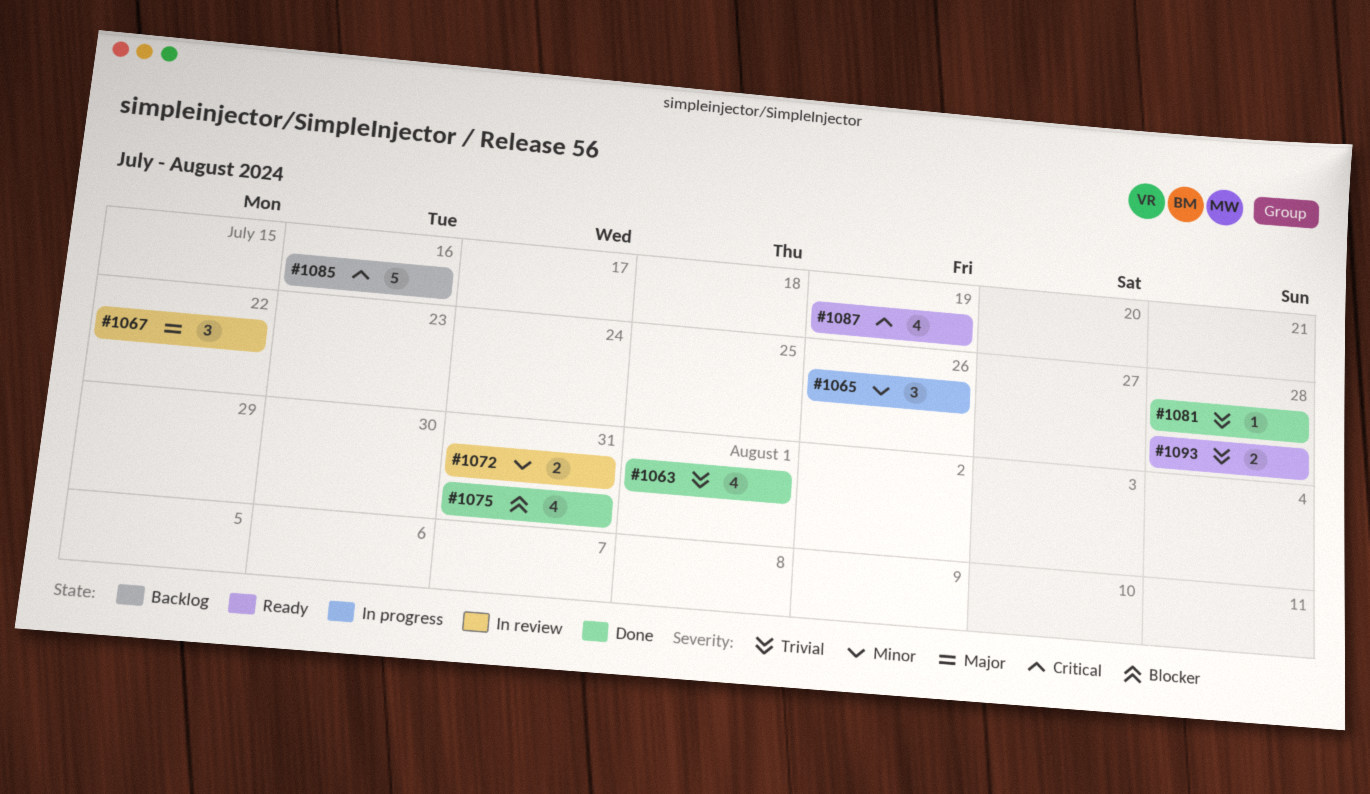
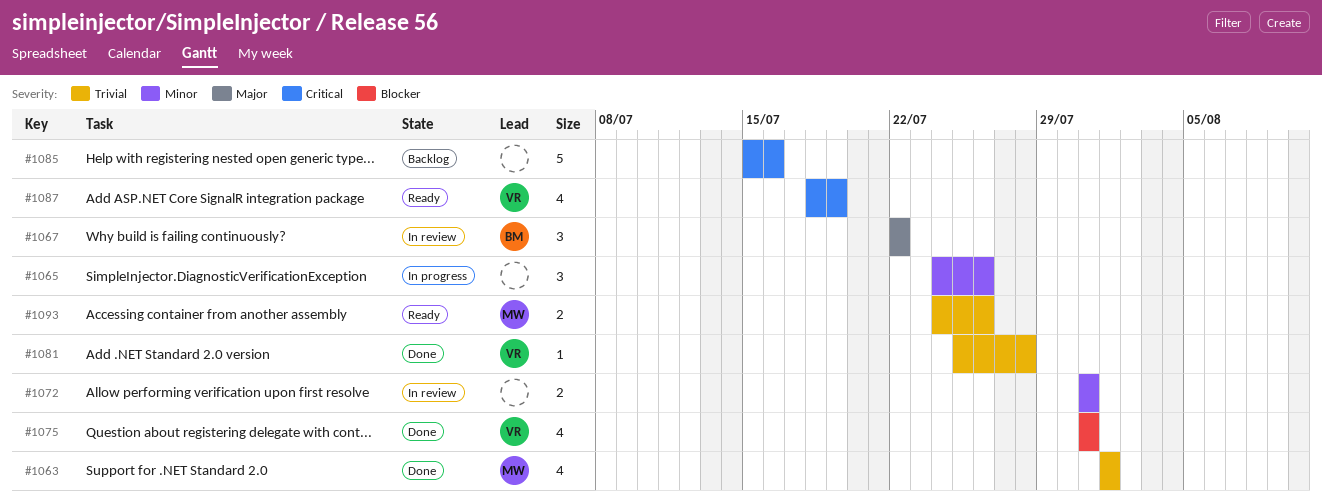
#1093, due: Jul 28 -> Jul 26

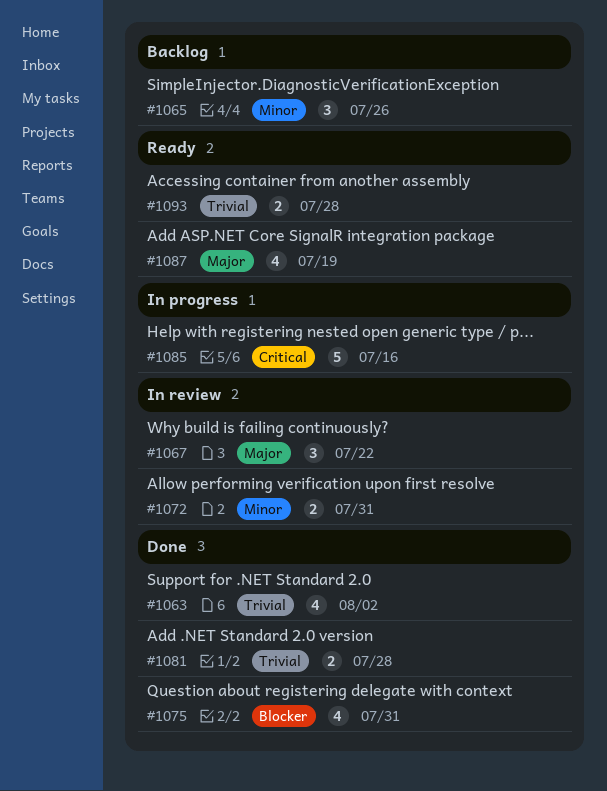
#1063, due: Aug 1 -> Aug 2
#1065, status: In progress -> Backlog
#1081, estimate: 1 -> 2
#1085, status: Backlog -> In progress
#1087, priority: Critical -> Major
#1093, due: Jul 26 -> Jul 28

